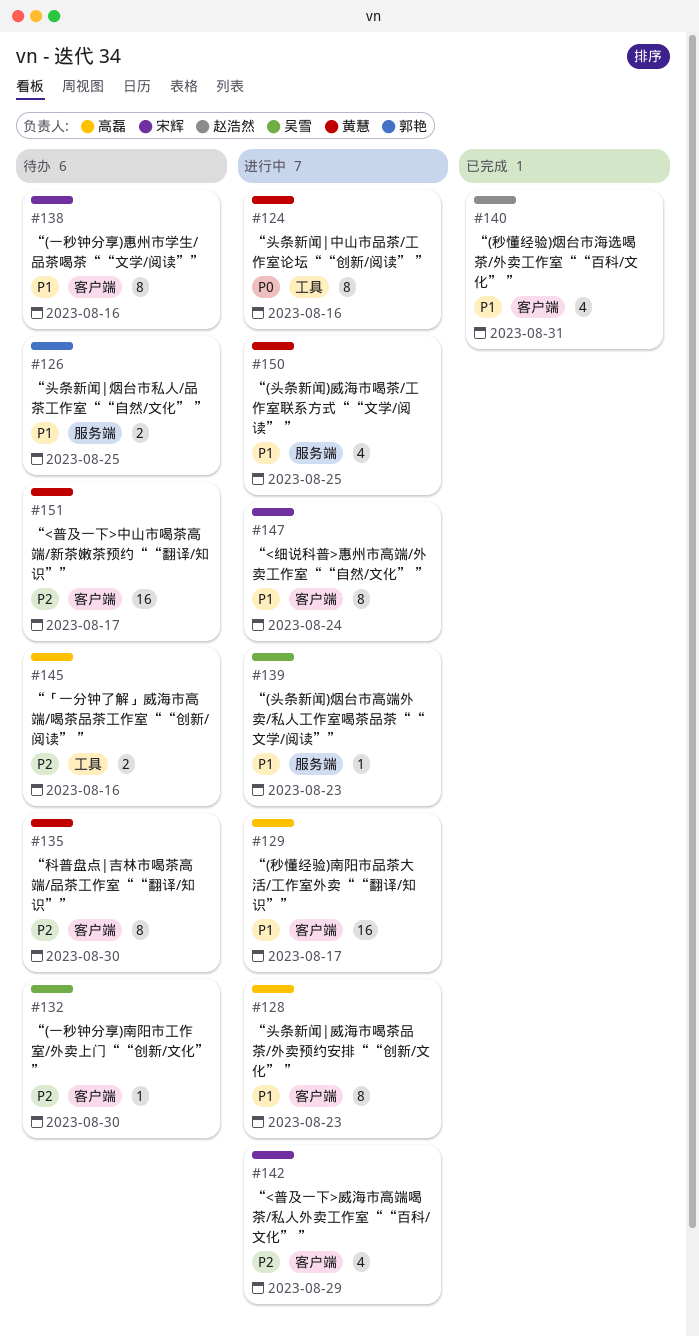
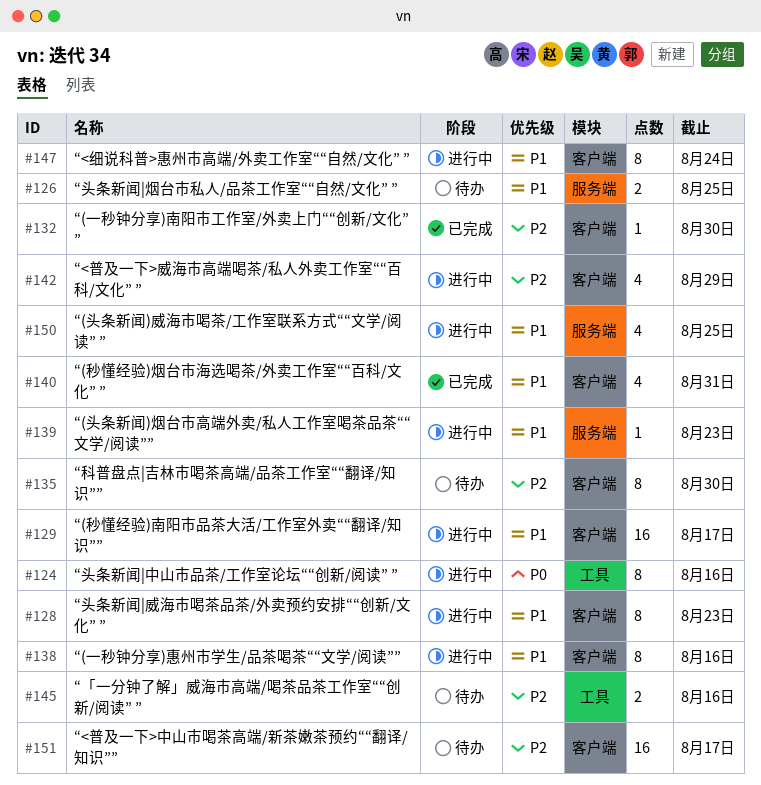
#132, status: 待办 -> 已完成
#138, status: 待办 -> 进行中

